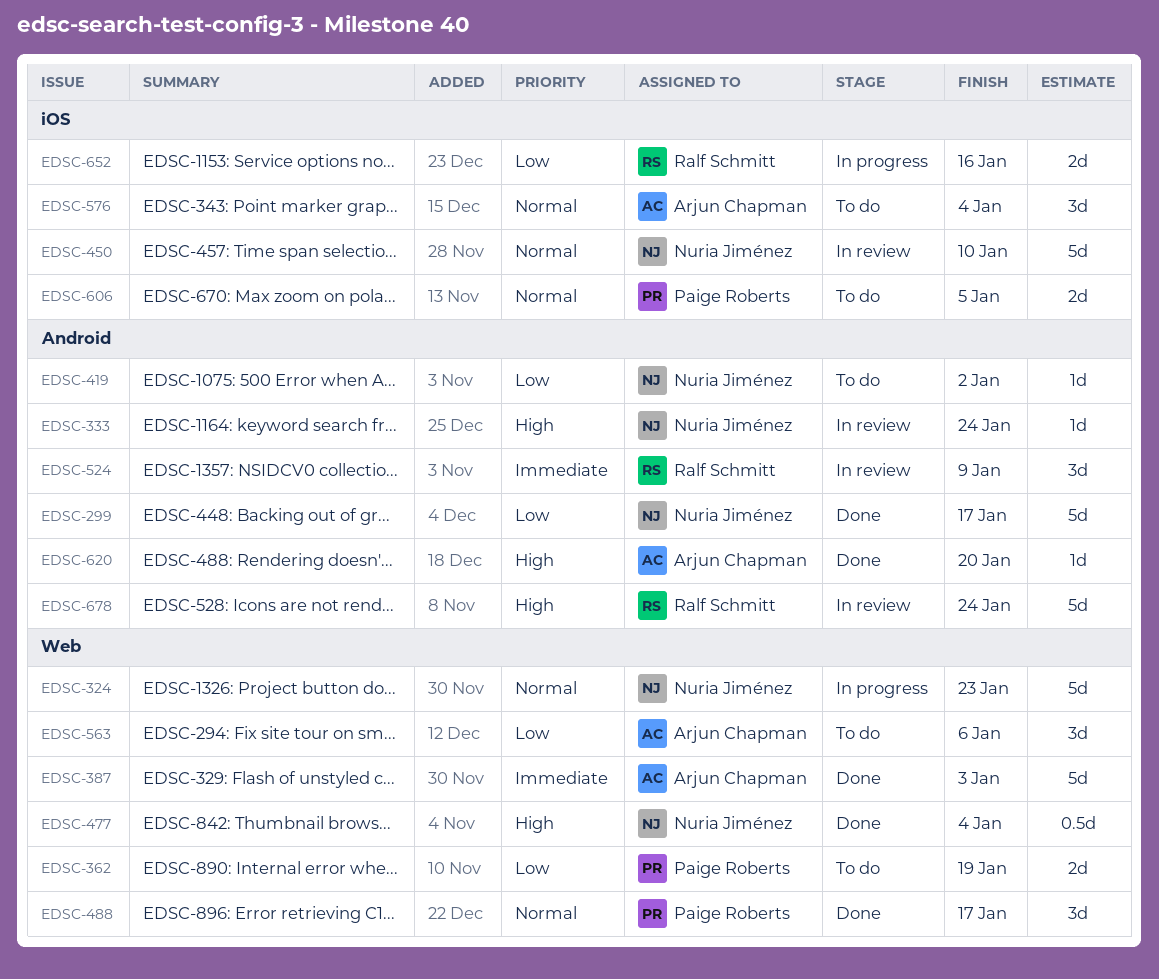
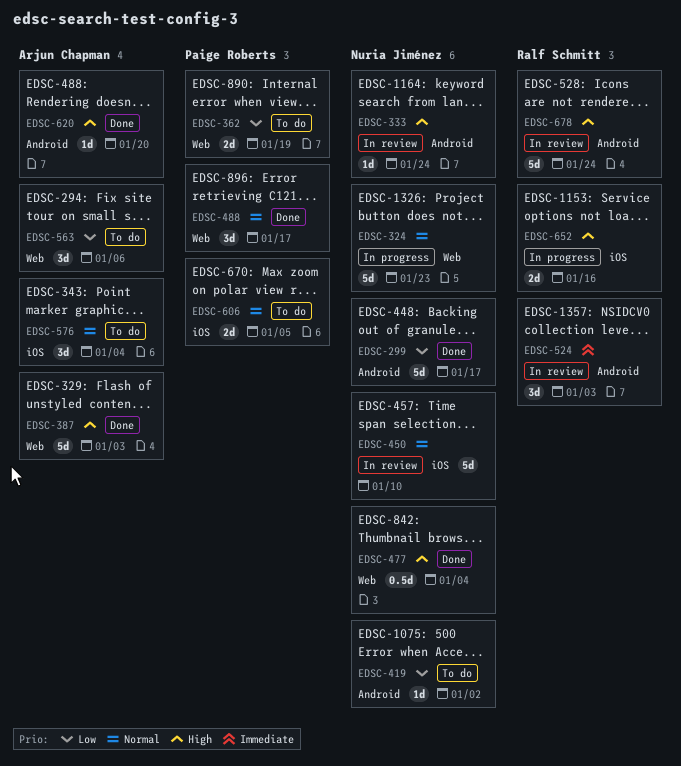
EDSC-387, priority: Immediate -> High
EDSC-524, due: Jan 9 -> Jan 3
EDSC-652, priority: Low -> High

